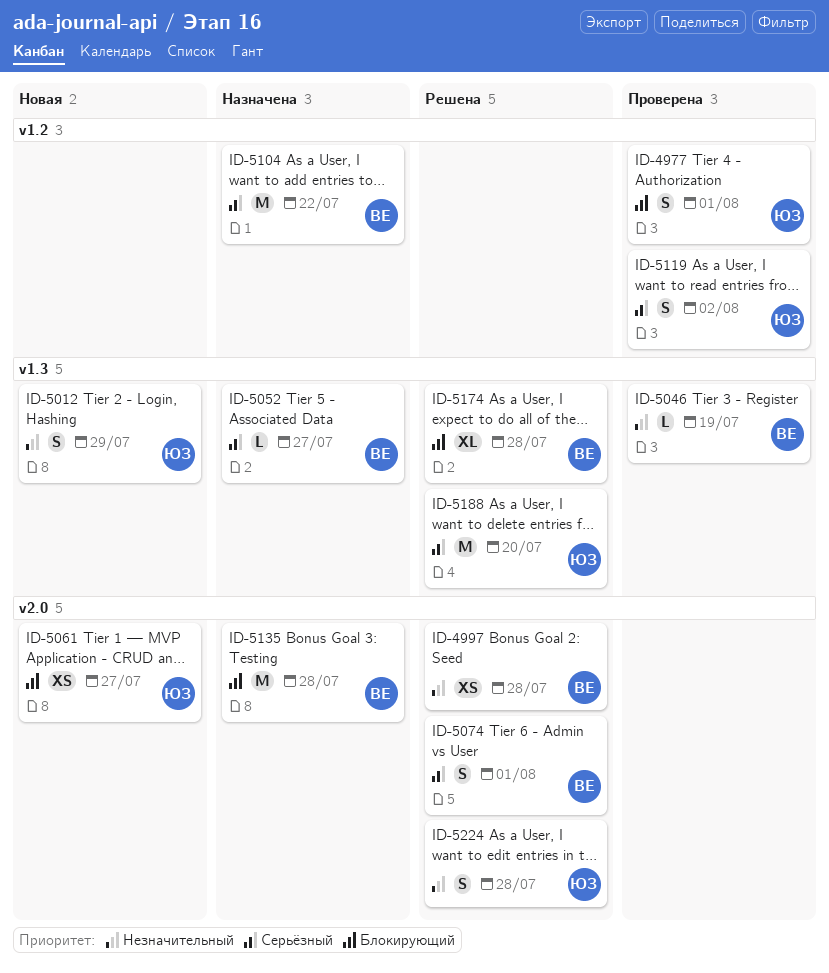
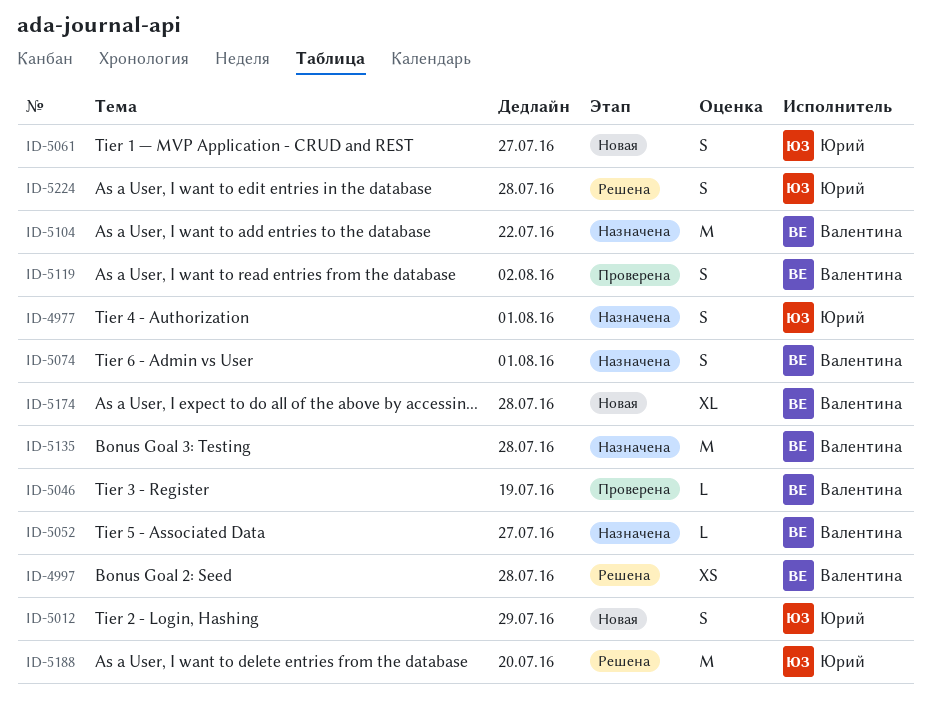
ID-4977, status: Проверена -> Назначена
ID-5061, estimate: XS -> S
ID-5074, status: Решена -> Назначена
ID-5119, owner: Юрий -> Валентина
ID-5174, status: Решена -> Новая

